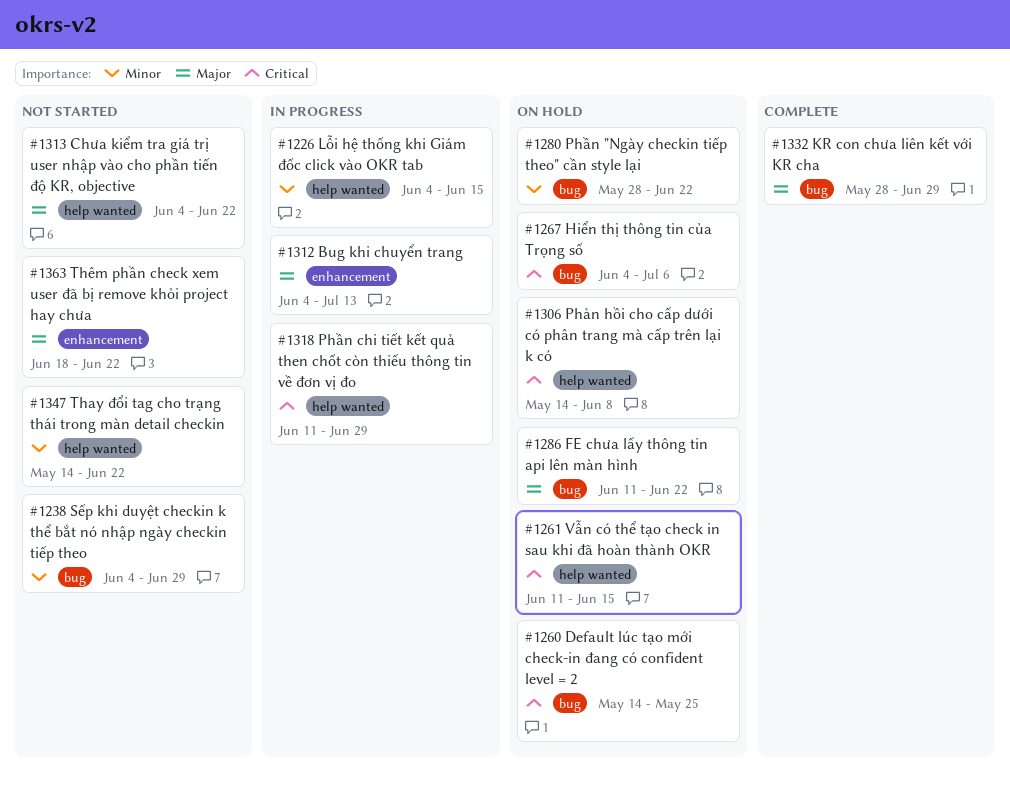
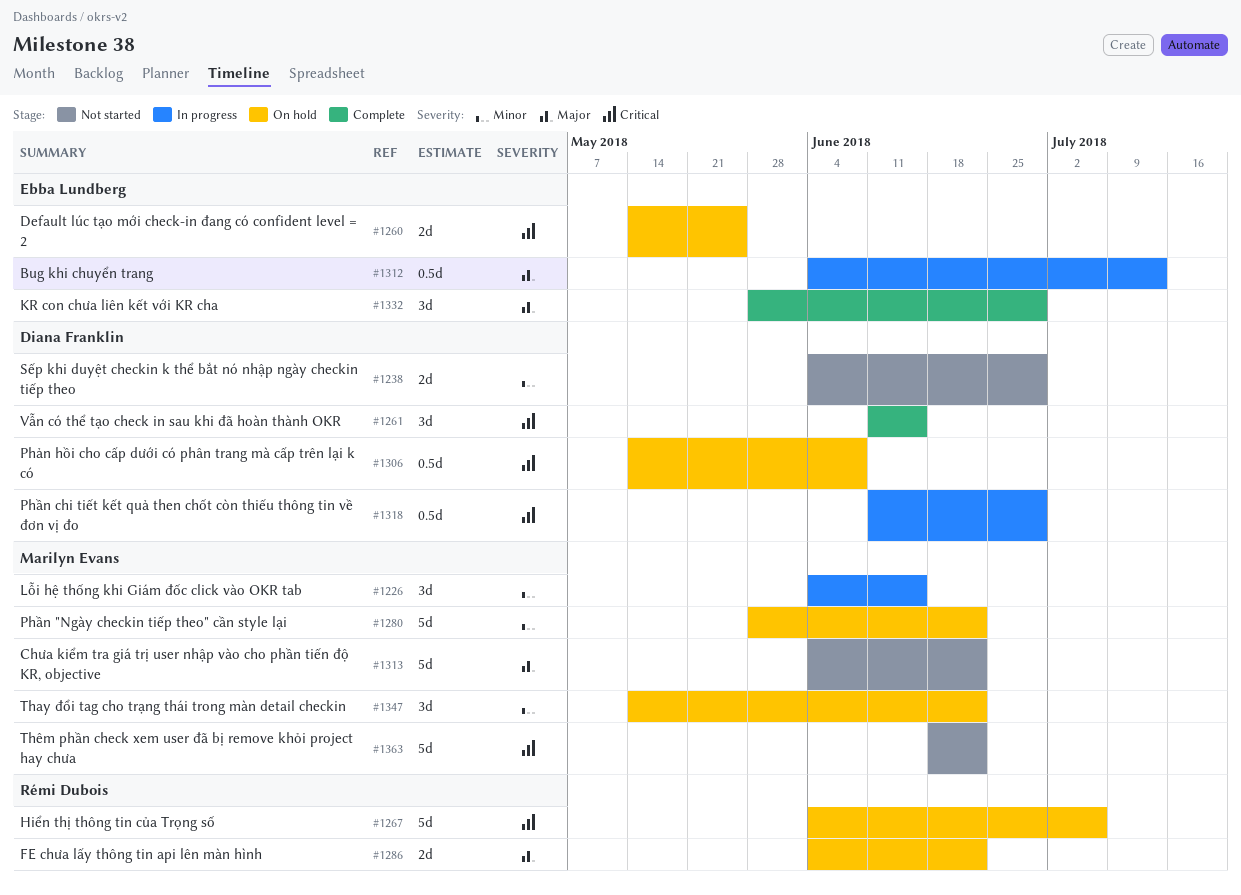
#1261, status: On hold -> Complete
#1286, start: Jun 11 -> Jun 4
#1347, status: Not started -> On hold
#1363, priority: Major -> Critical

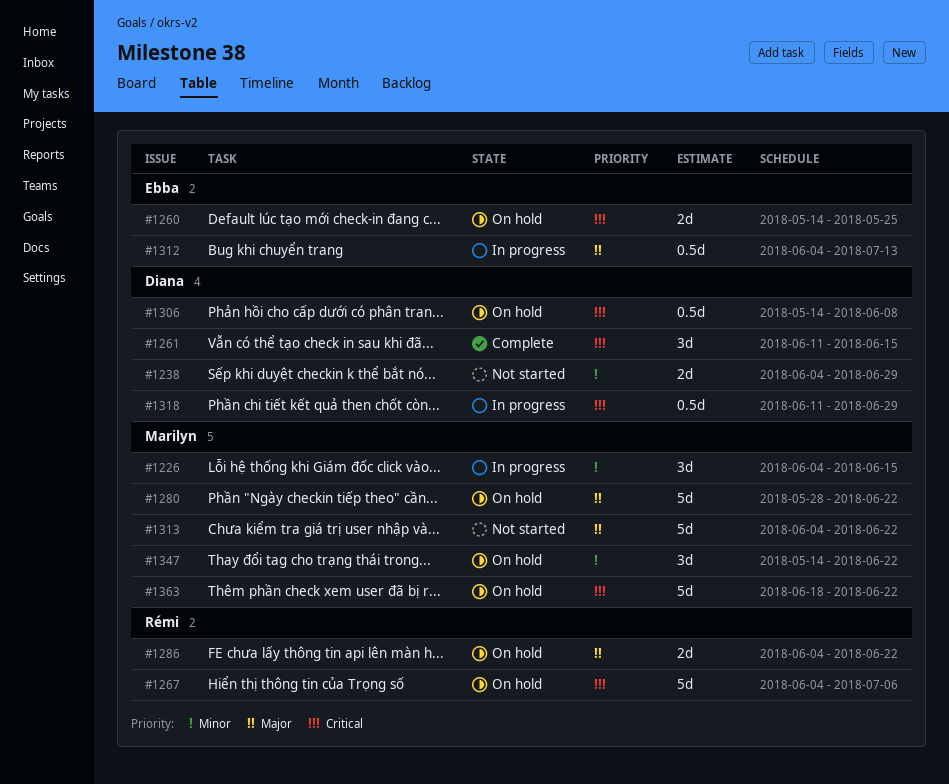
#1280, priority: Minor -> Major
#1332: present -> none
#1363, status: Not started -> On hold

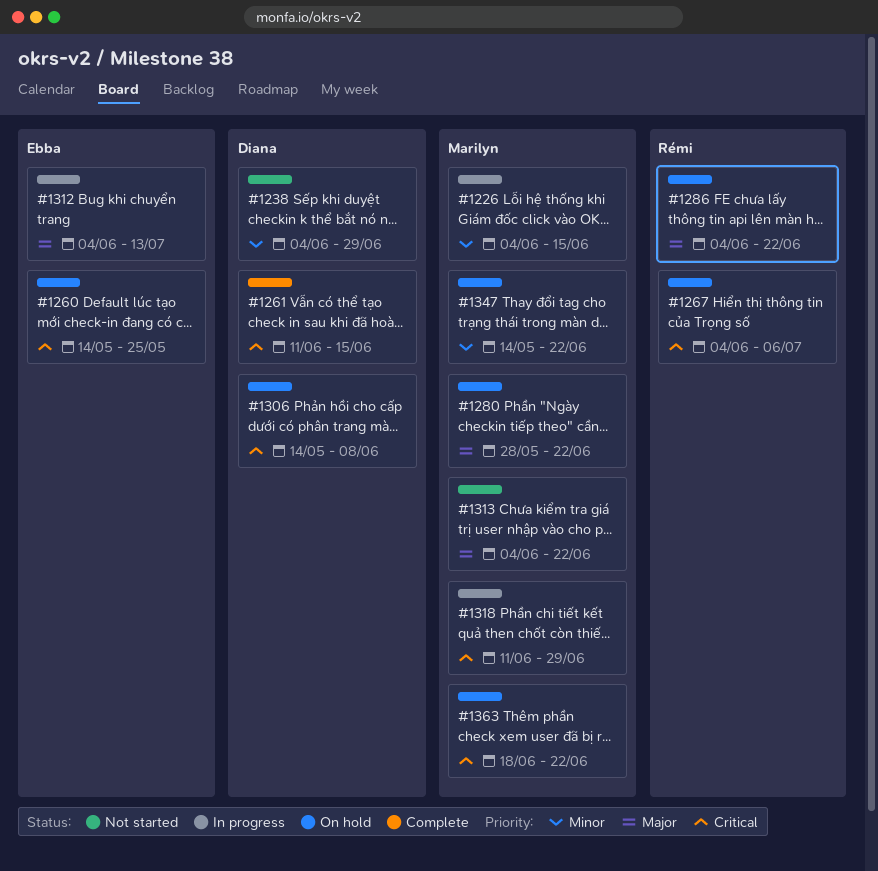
#1318, owner: Diana -> Marilyn

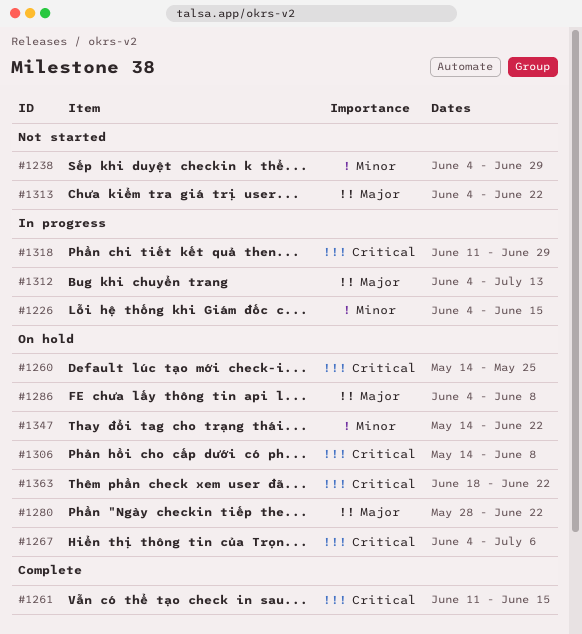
#1286, due: Jun 22 -> Jun 8

